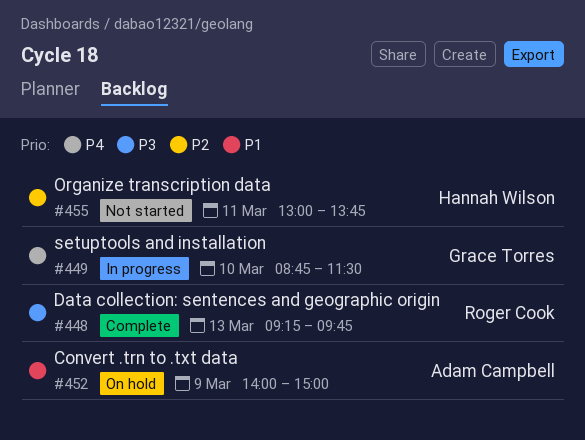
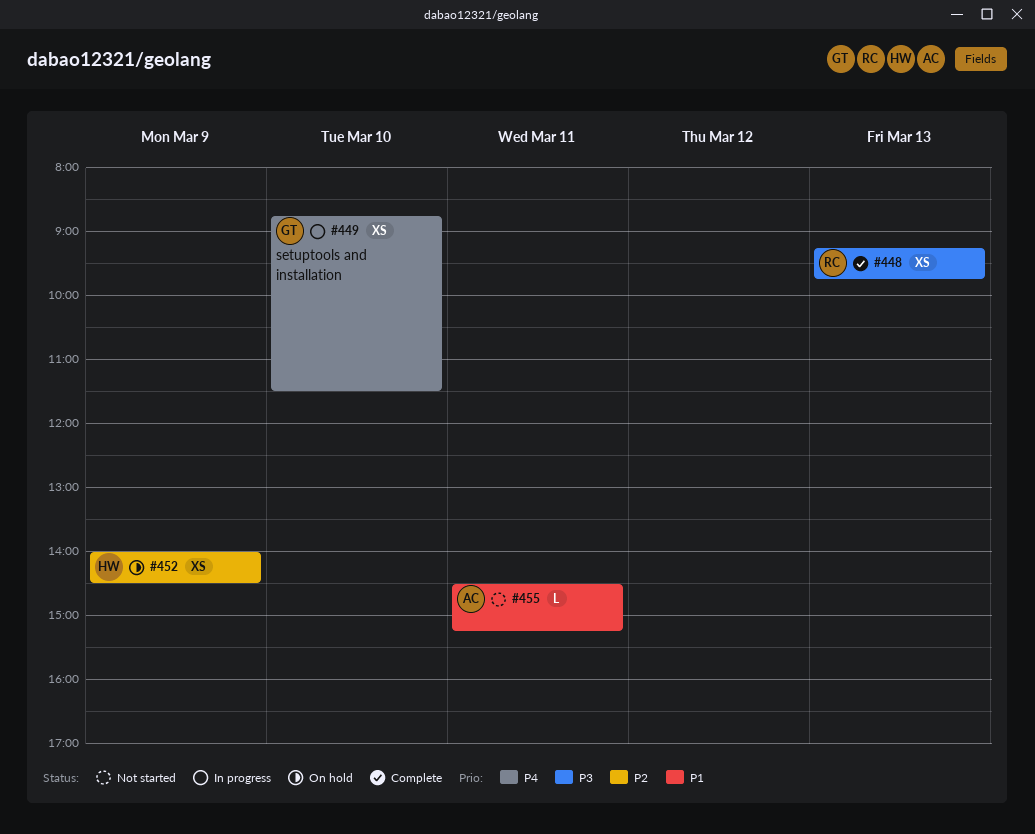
#452, owner: Adam Campbell -> Hannah Wilson
#452, priority: P1 -> P2
#452, ends: 15:00 -> 14:30
#455, owner: Hannah Wilson -> Adam Campbell
#455, priority: P2 -> P1
#455, begins: 13:00 -> 14:30
#455, ends: 13:45 -> 15:15

